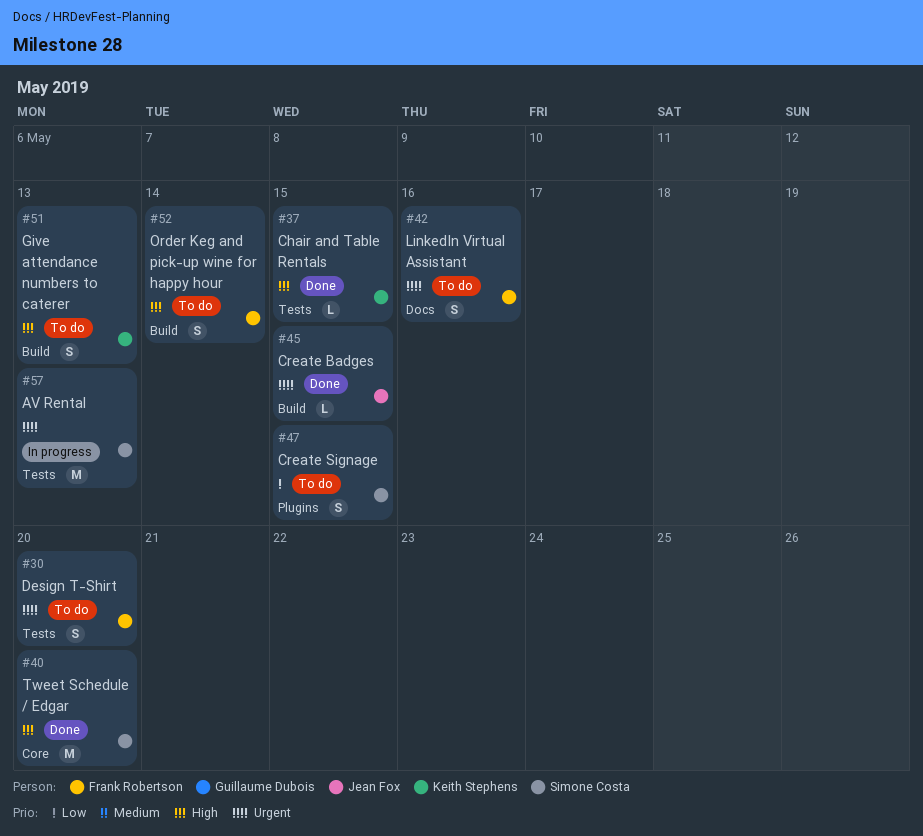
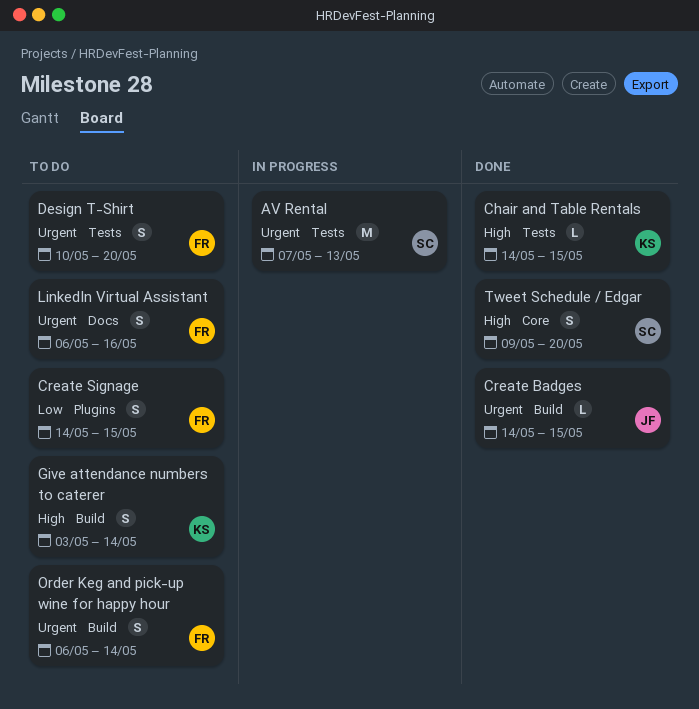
Create Signage, owner: Simone Costa -> Frank Robertson
Give attendance numbers to caterer, due: May 13 -> May 14
Order Keg and pick-up wine for happy hour, priority: High -> Urgent
Tweet Schedule / Edgar, estimate: M -> S

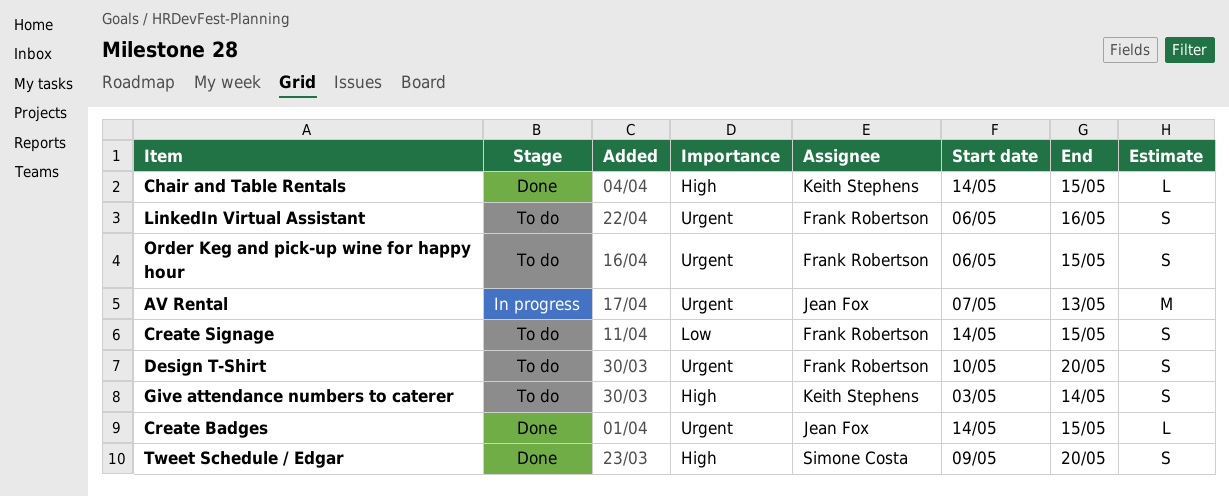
AV Rental, owner: Simone Costa -> Jean Fox
Order Keg and pick-up wine for happy hour, due: May 14 -> May 15

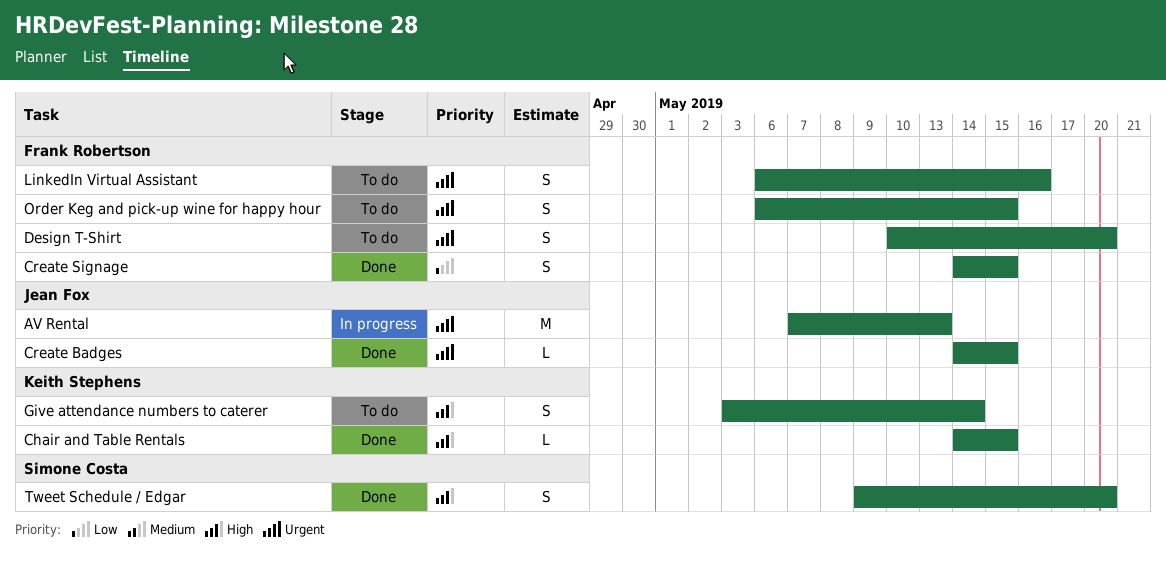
Create Signage, status: To do -> Done

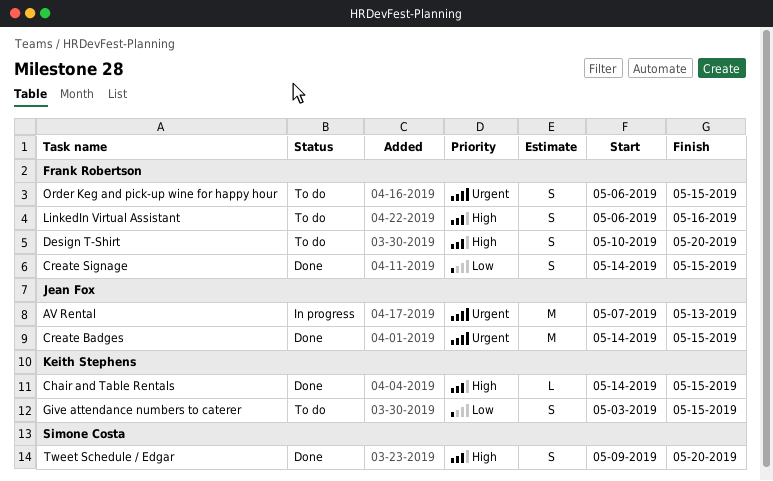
Create Badges, estimate: L -> M
Design T-Shirt, priority: Urgent -> High
Give attendance numbers to caterer, priority: High -> Low
Give attendance numbers to caterer, due: May 14 -> May 15
LinkedIn Virtual Assistant, priority: Urgent -> High

